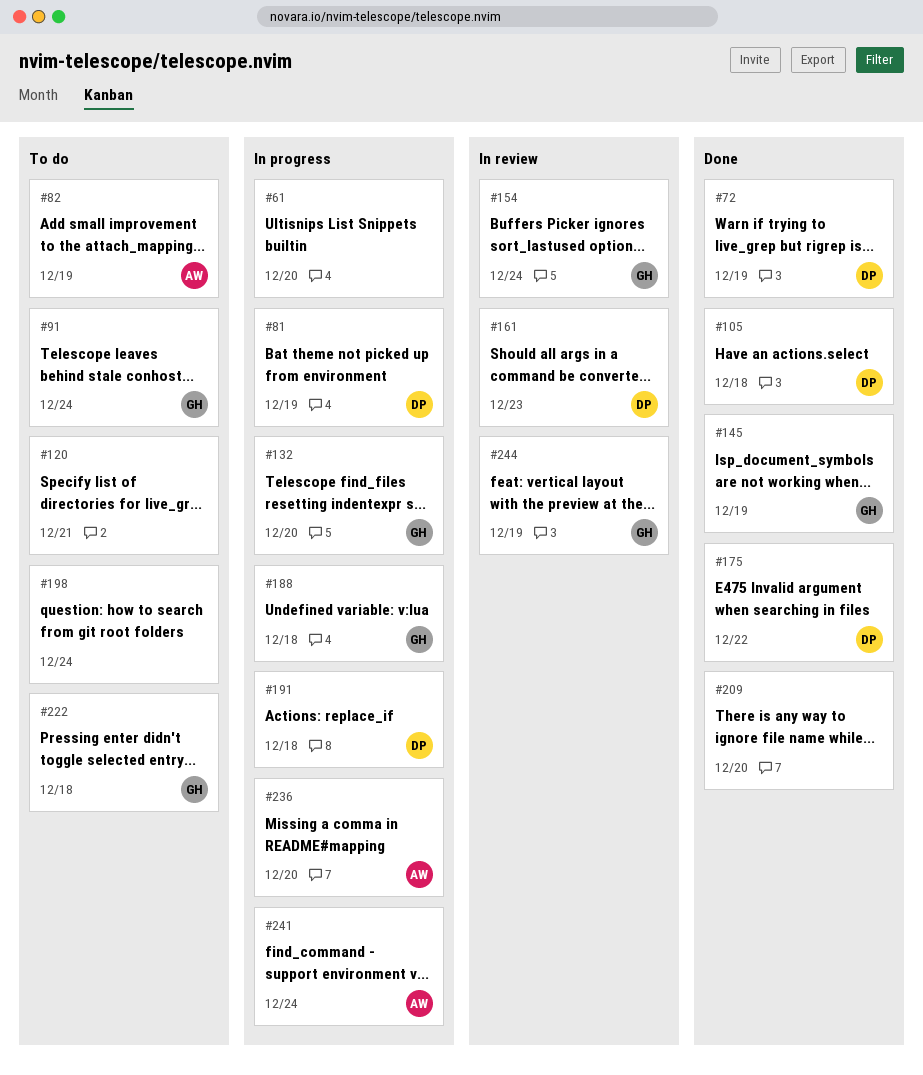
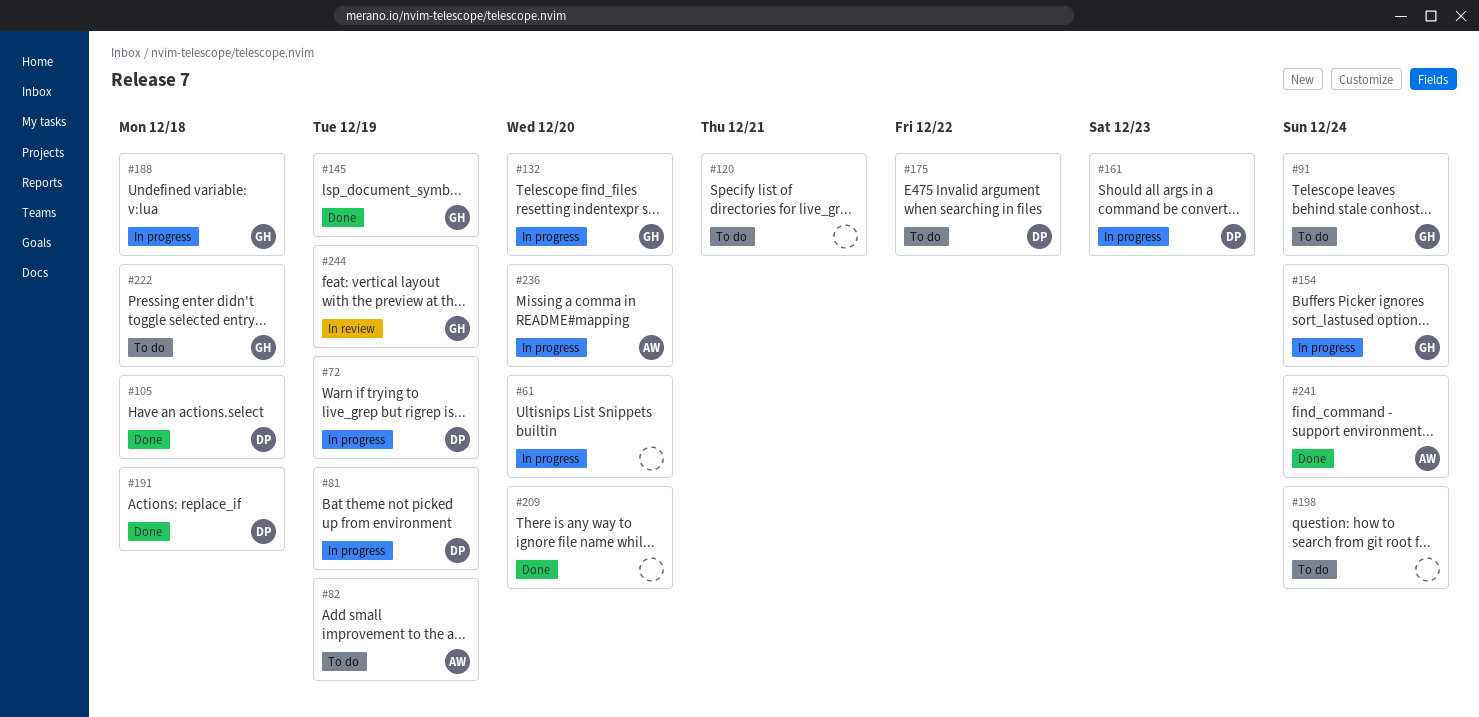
#72, status: Done -> In progress
#154, status: In review -> In progress
#161, status: In review -> In progress
#175, status: Done -> To do
#191, status: In progress -> Done
#241, status: In progress -> Done

